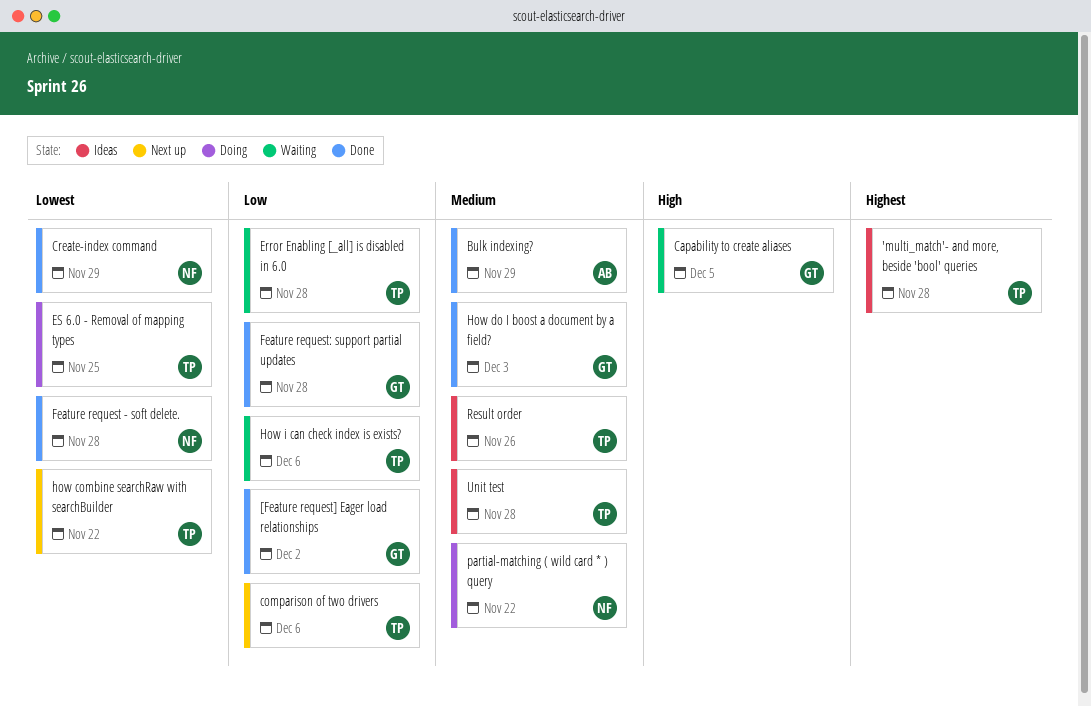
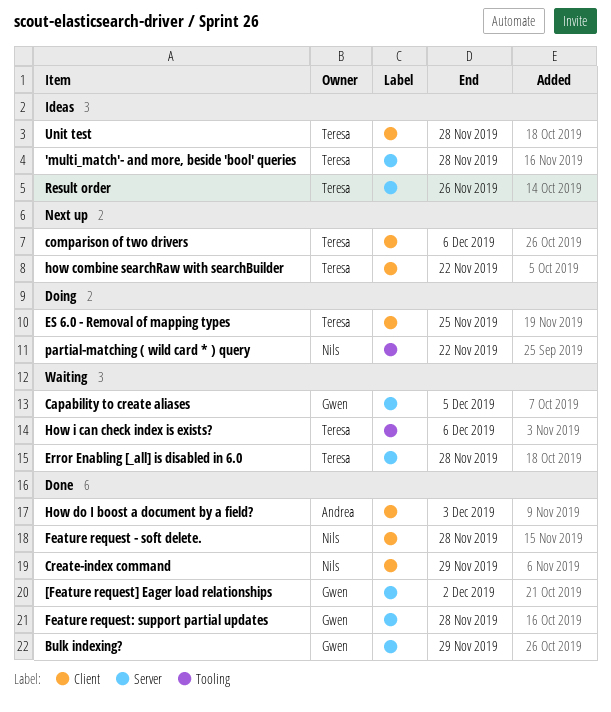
Bulk indexing?, owner: Andrea -> Gwen
How do I boost a document by a field?, owner: Gwen -> Andrea

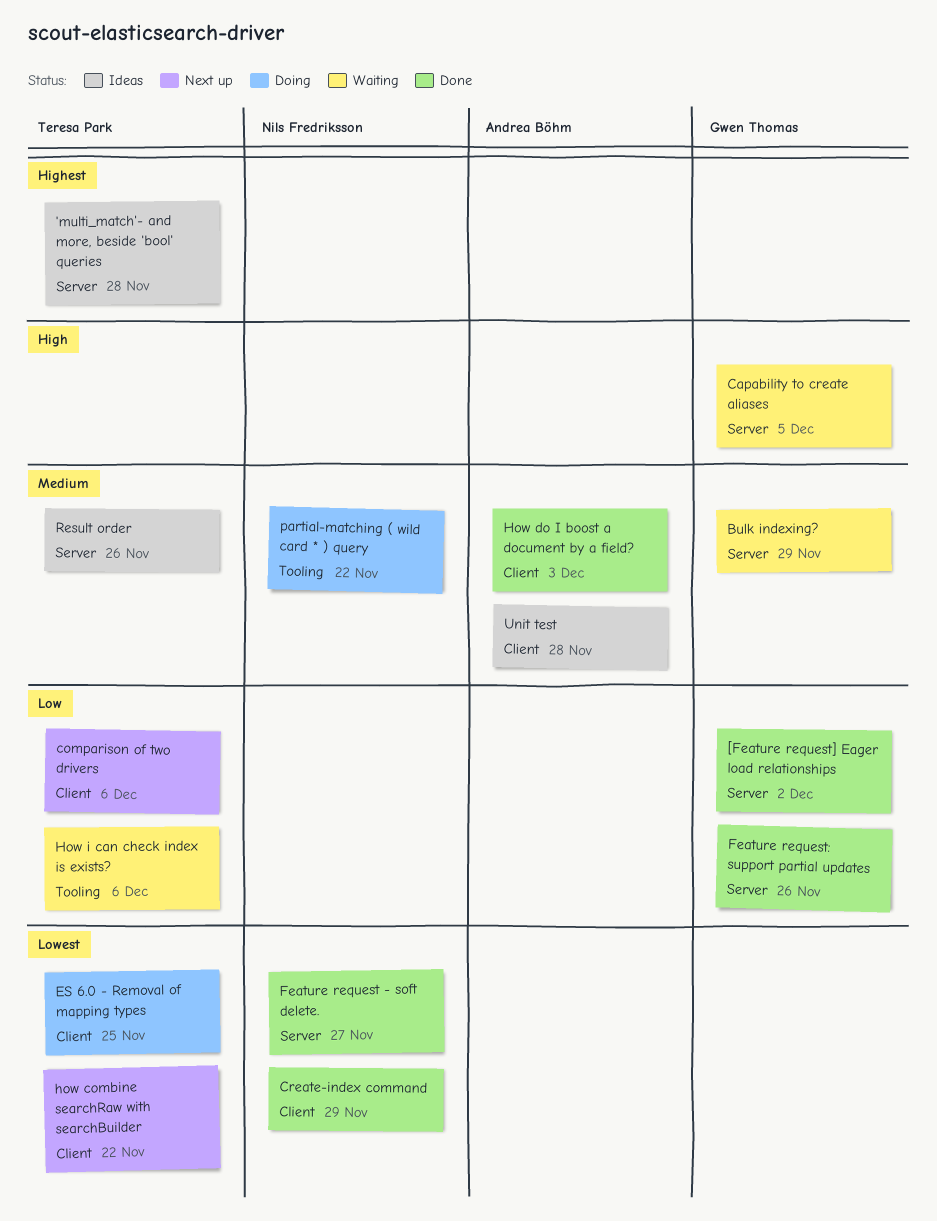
Bulk indexing?, status: Done -> Waiting
Error Enabling [_all] is disabled in 6.0: present -> none
Feature request - soft delete., label: Client -> Server
Feature request - soft delete., due: Nov 28 -> Nov 27
Feature request: support partial updates, due: Nov 28 -> Nov 26
Unit test, owner: Teresa Park -> Andrea Böhm

